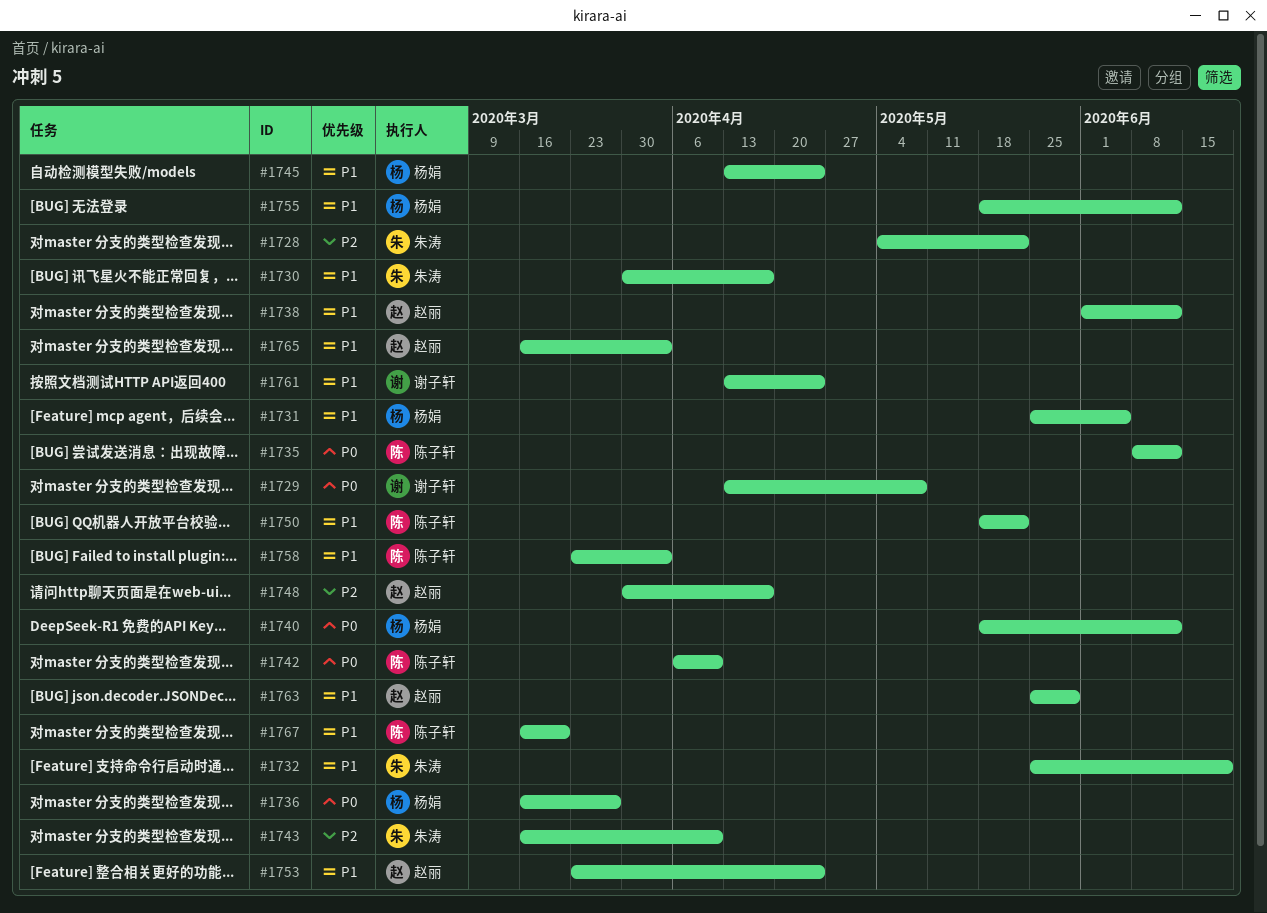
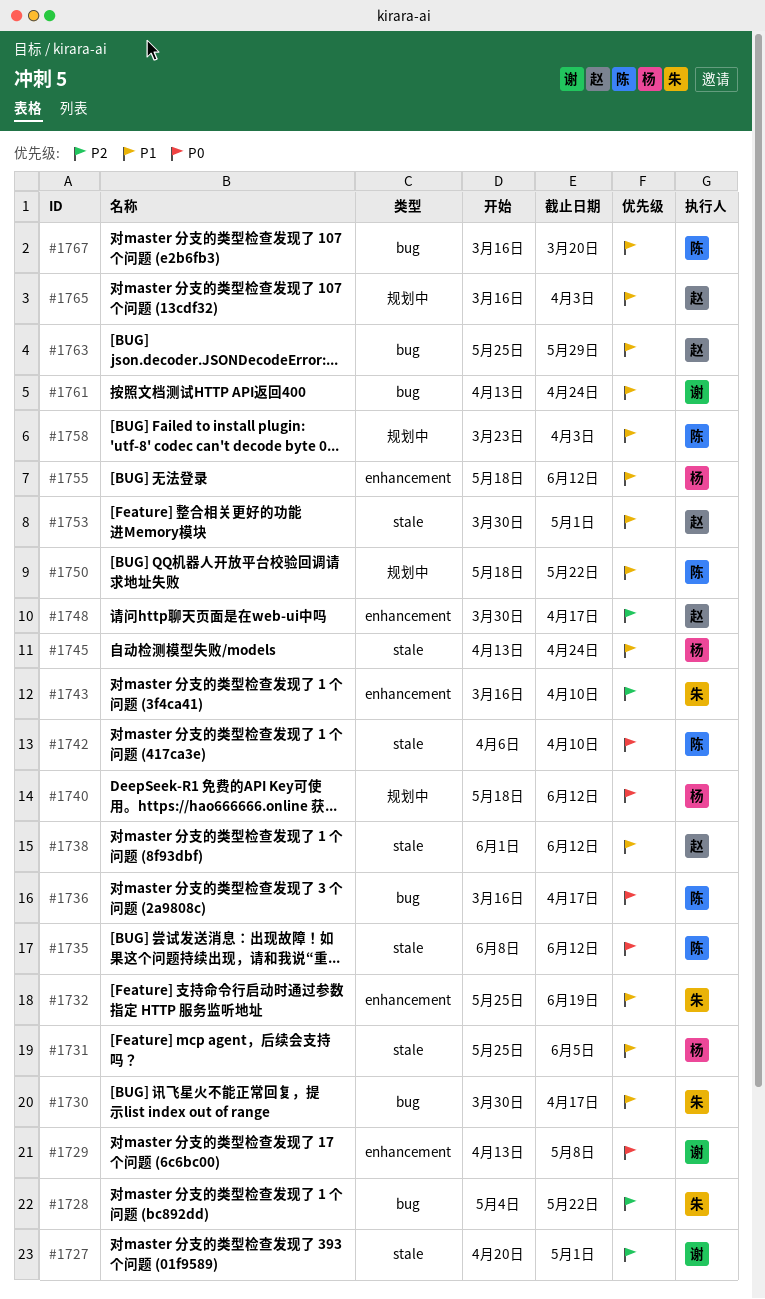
#1727: none -> present
#1736, owner: 杨娟 -> 陈子轩
#1736, due: Mar 27 -> Apr 17
#1753, start: Mar 23 -> Mar 30
#1753, due: Apr 24 -> May 1

